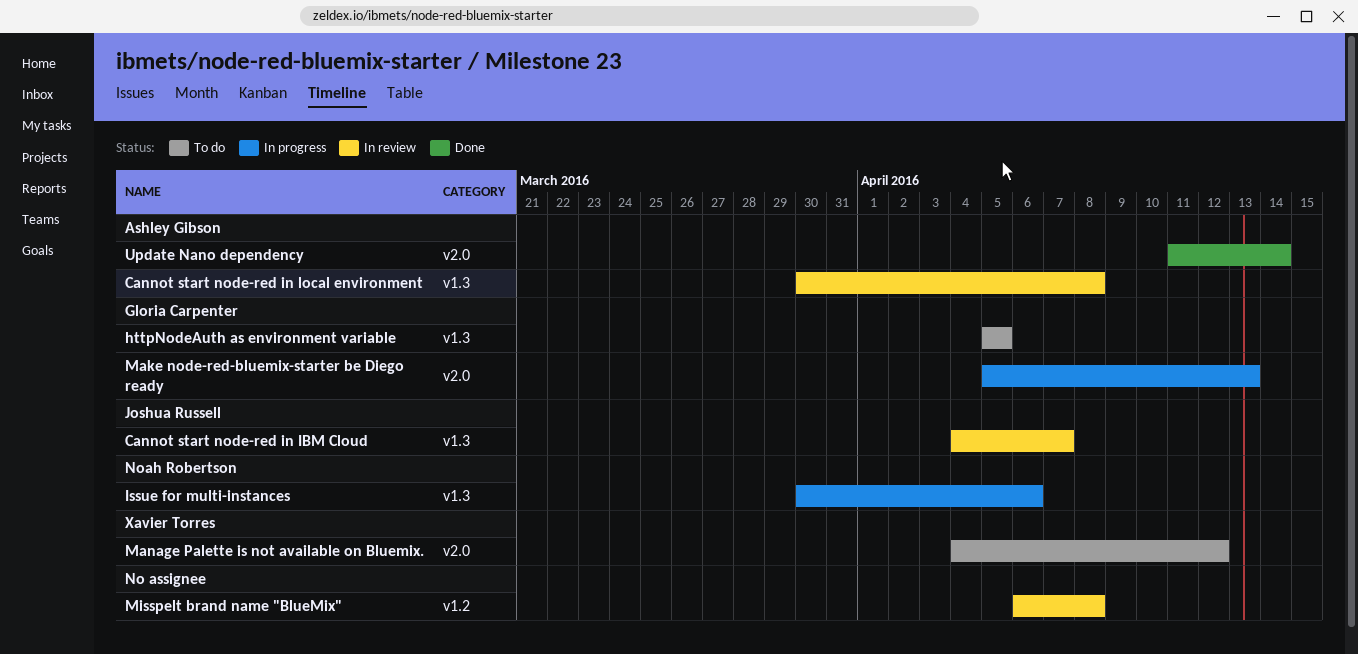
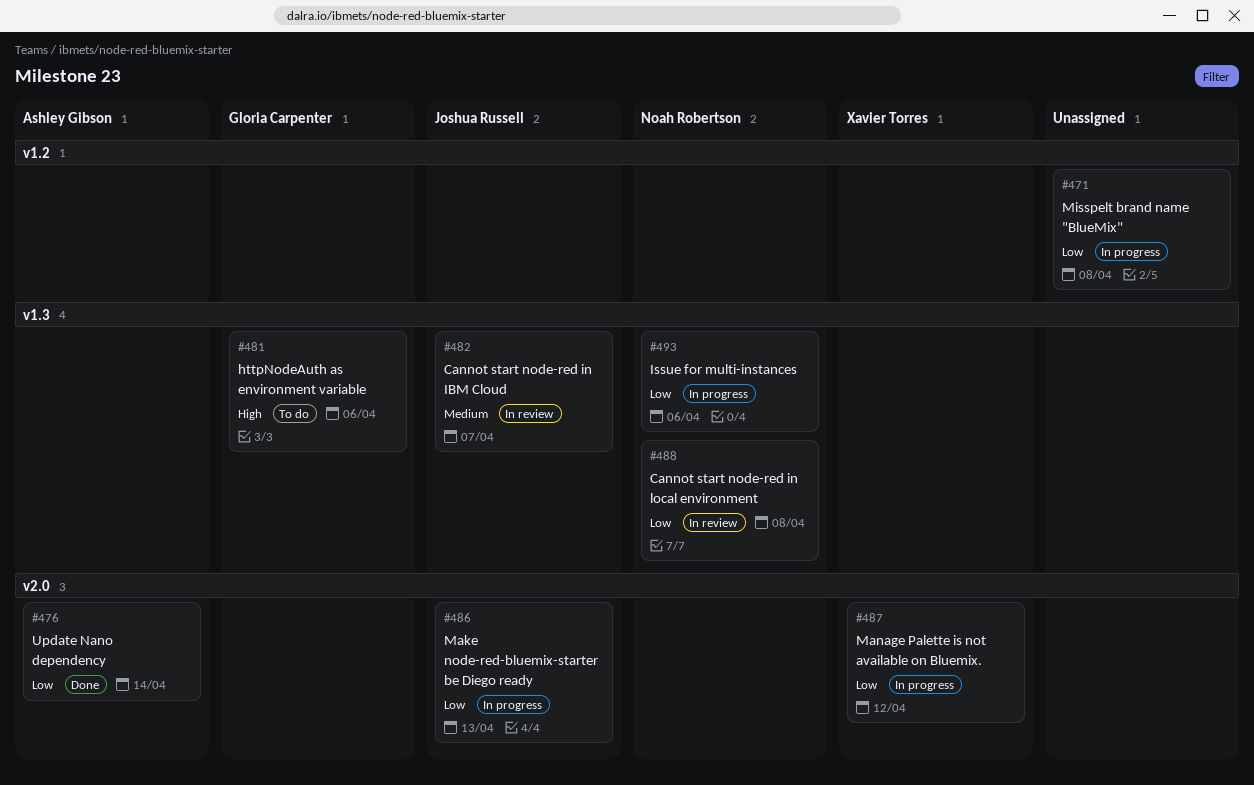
Cannot start node-red in local environment, owner: Ashley Gibson -> Noah Robertson
httpNodeAuth as environment variable, due: Apr 5 -> Apr 6
Make node-red-bluemix-starter be Diego ready, owner: Gloria Carpenter -> Joshua Russell
Manage Palette is not available on Bluemix., status: To do -> In progress
Misspelt brand name "BlueMix", status: In review -> In progress

